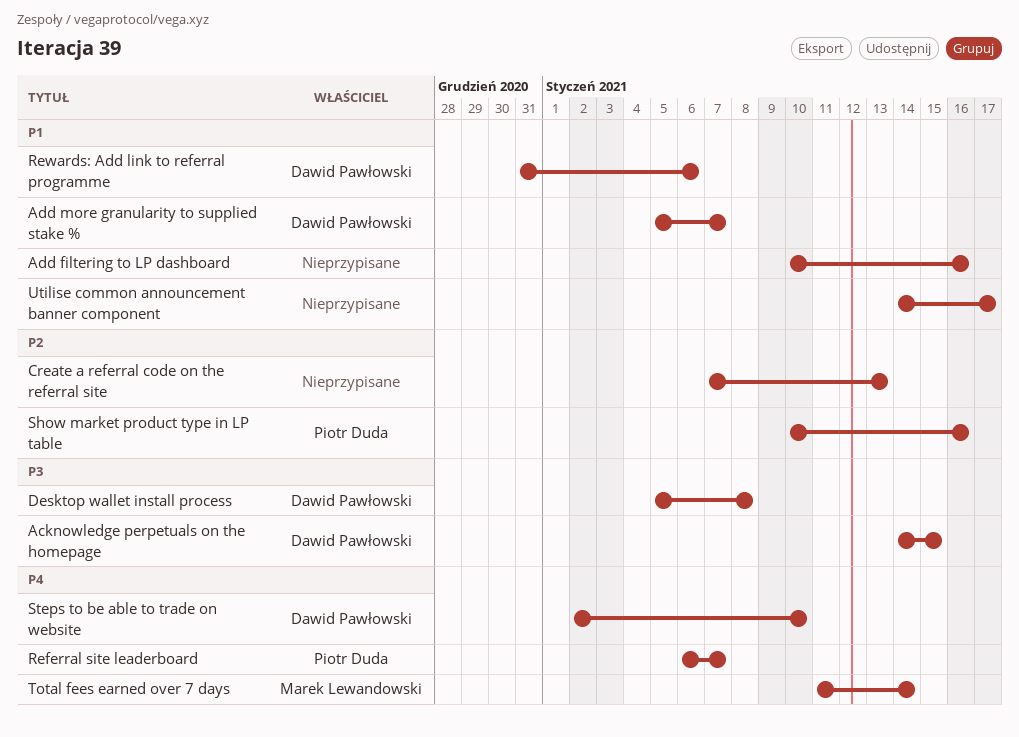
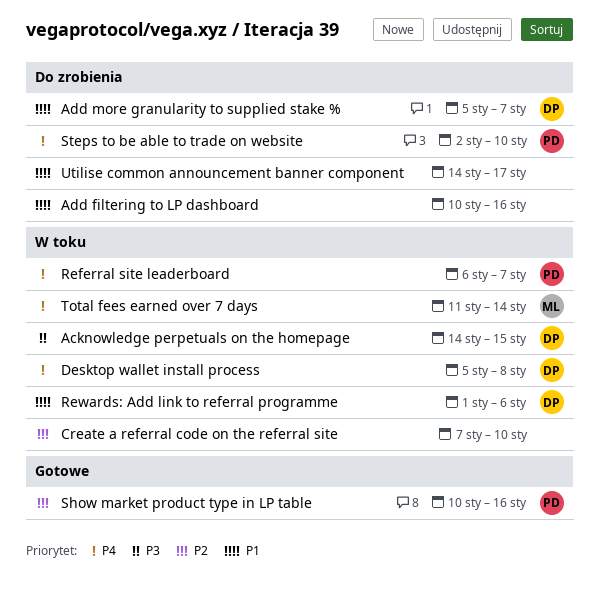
Create a referral code on the referral site, due: Jan 13 -> Jan 10
Desktop wallet install process, priority: P3 -> P4
Rewards: Add link to referral programme, start: Dec 31 -> Jan 1
Steps to be able to trade on website, owner: Dawid Pawłowski -> Piotr Duda

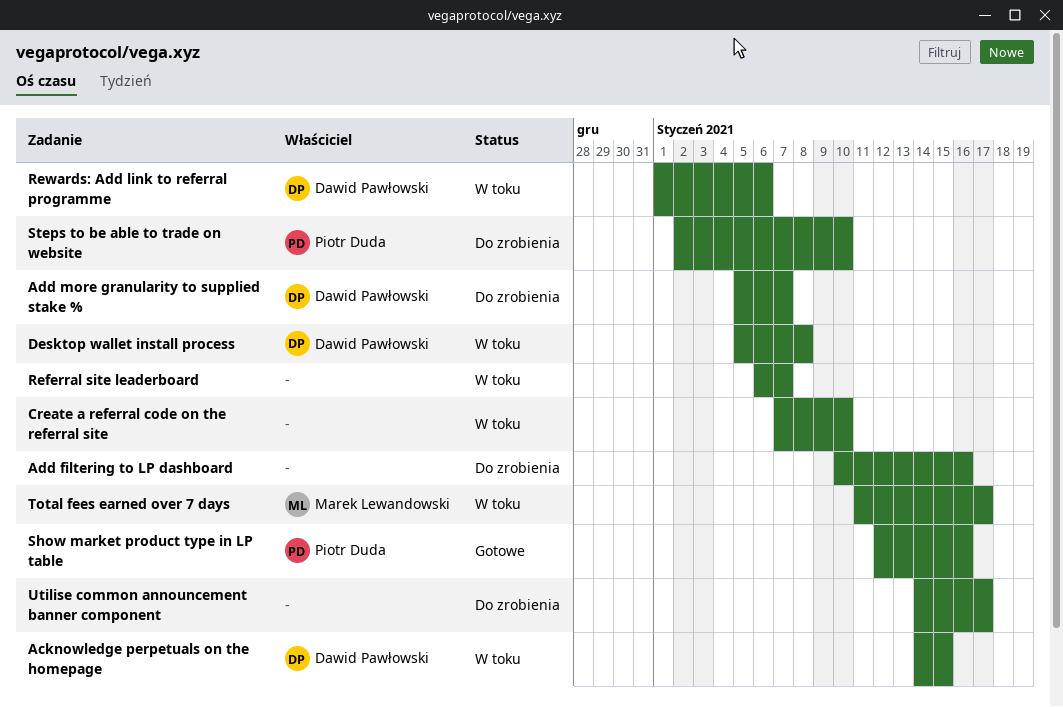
Referral site leaderboard, owner: Piotr Duda -> none
Show market product type in LP table, start: Jan 10 -> Jan 12
Total fees earned over 7 days, due: Jan 14 -> Jan 17

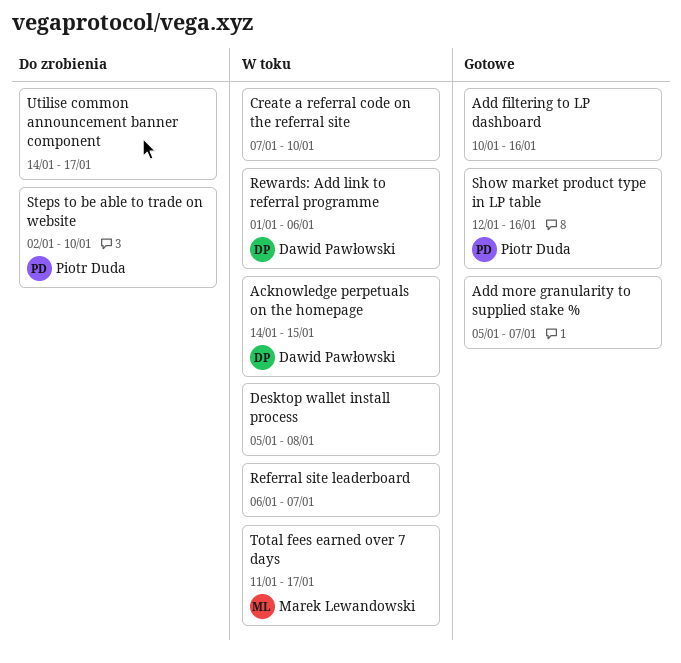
Add filtering to LP dashboard, status: Do zrobienia -> Gotowe
Add more granularity to supplied stake %, status: Do zrobienia -> Gotowe
Add more granularity to supplied stake %, owner: Dawid Pawłowski -> none
Desktop wallet install process, owner: Dawid Pawłowski -> none

